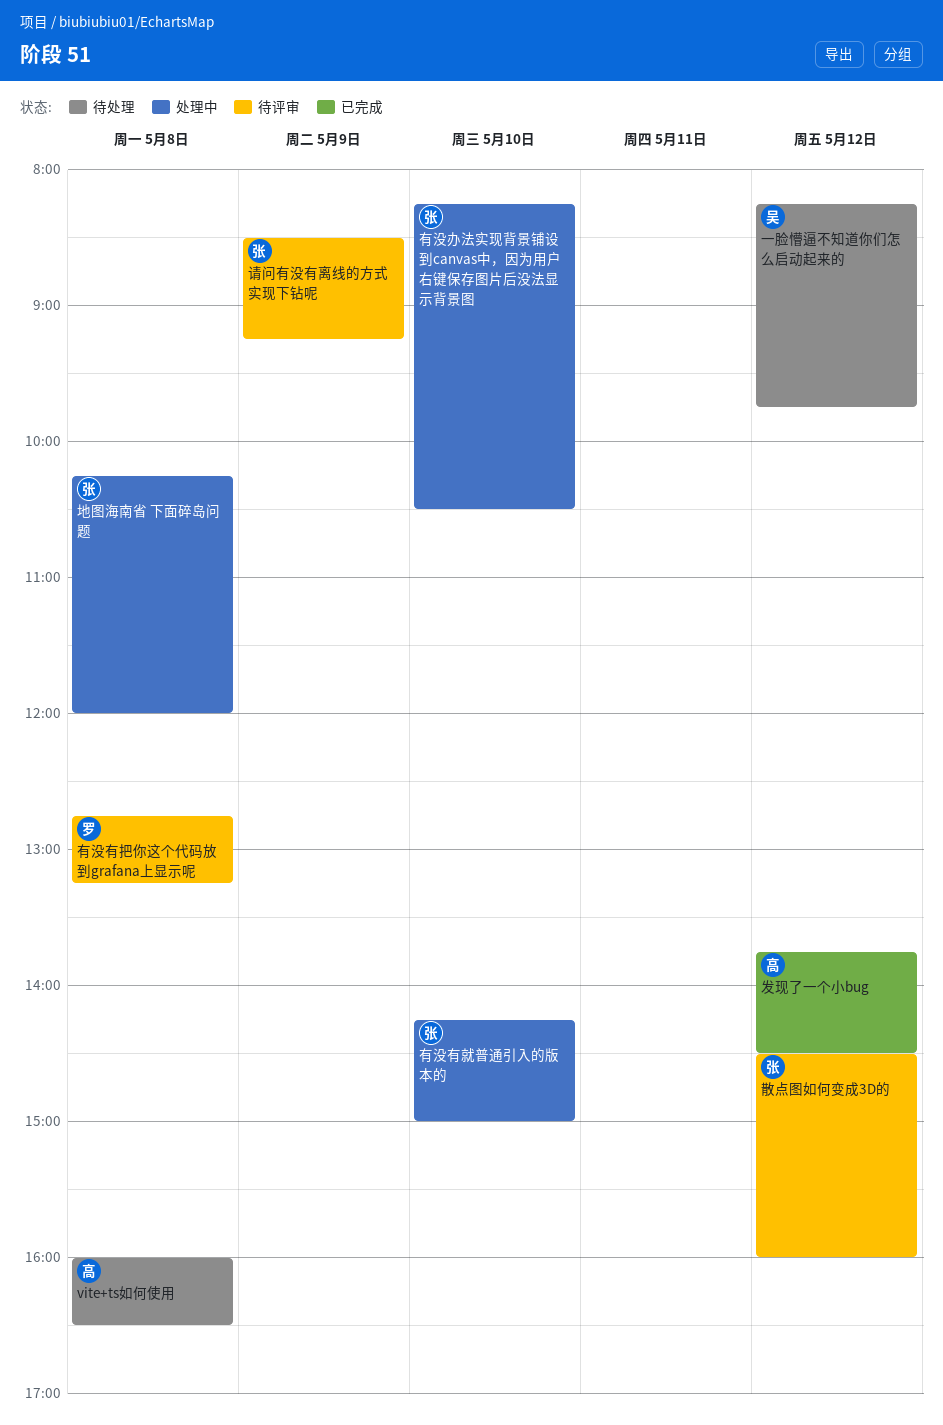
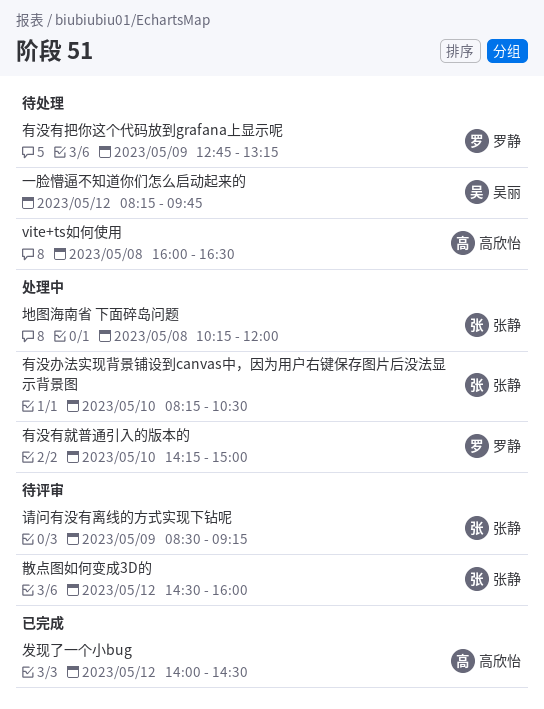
发现了一个小bug, begins: 13:45 -> 14:00
有没有就普通引入的版本的, owner: 张静 -> 罗静
有没有把你这个代码放到grafana上显示呢, status: 待评审 -> 待处理
有没有把你这个代码放到grafana上显示呢, day: May 8 -> May 9

